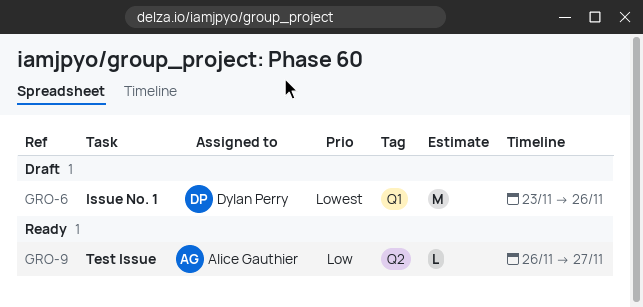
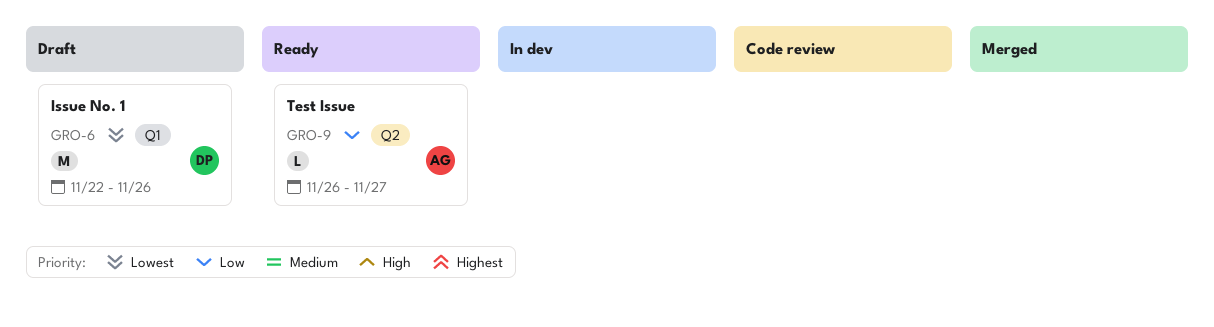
GRO-6, start: Nov 23 -> Nov 22

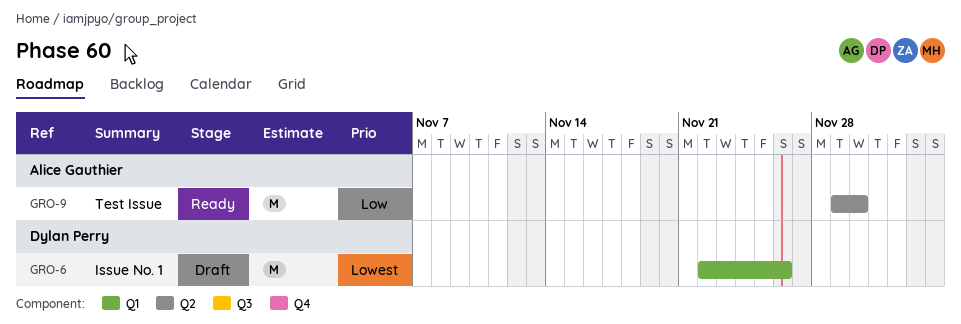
GRO-9, estimate: L -> M
GRO-9, start: Nov 26 -> Nov 29
GRO-9, due: Nov 27 -> Nov 30

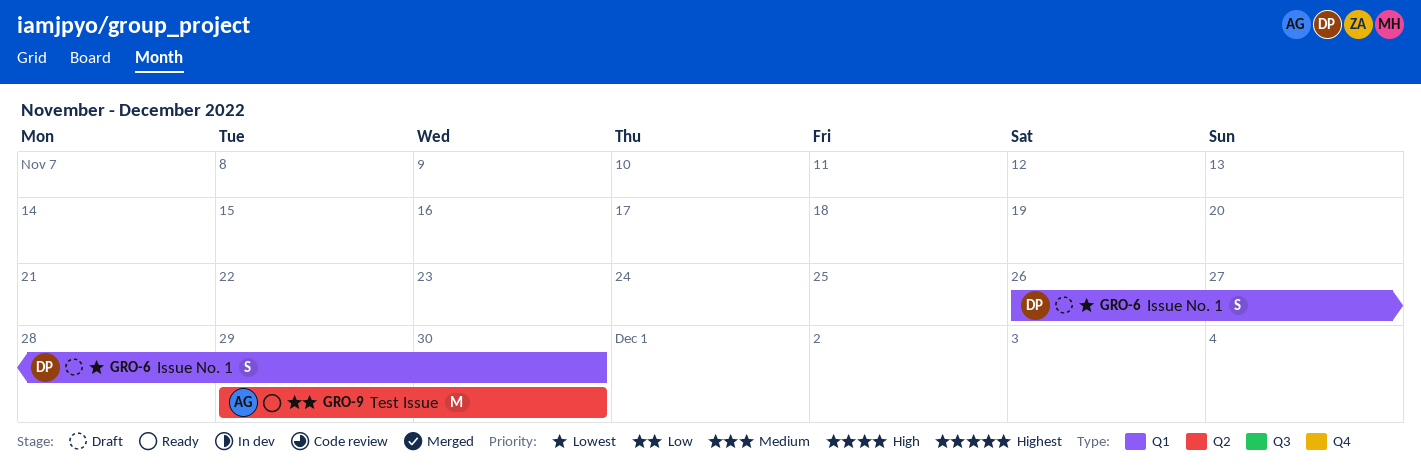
GRO-6, estimate: M -> S
GRO-6, start: Nov 22 -> Nov 26
GRO-6, due: Nov 26 -> Nov 30

